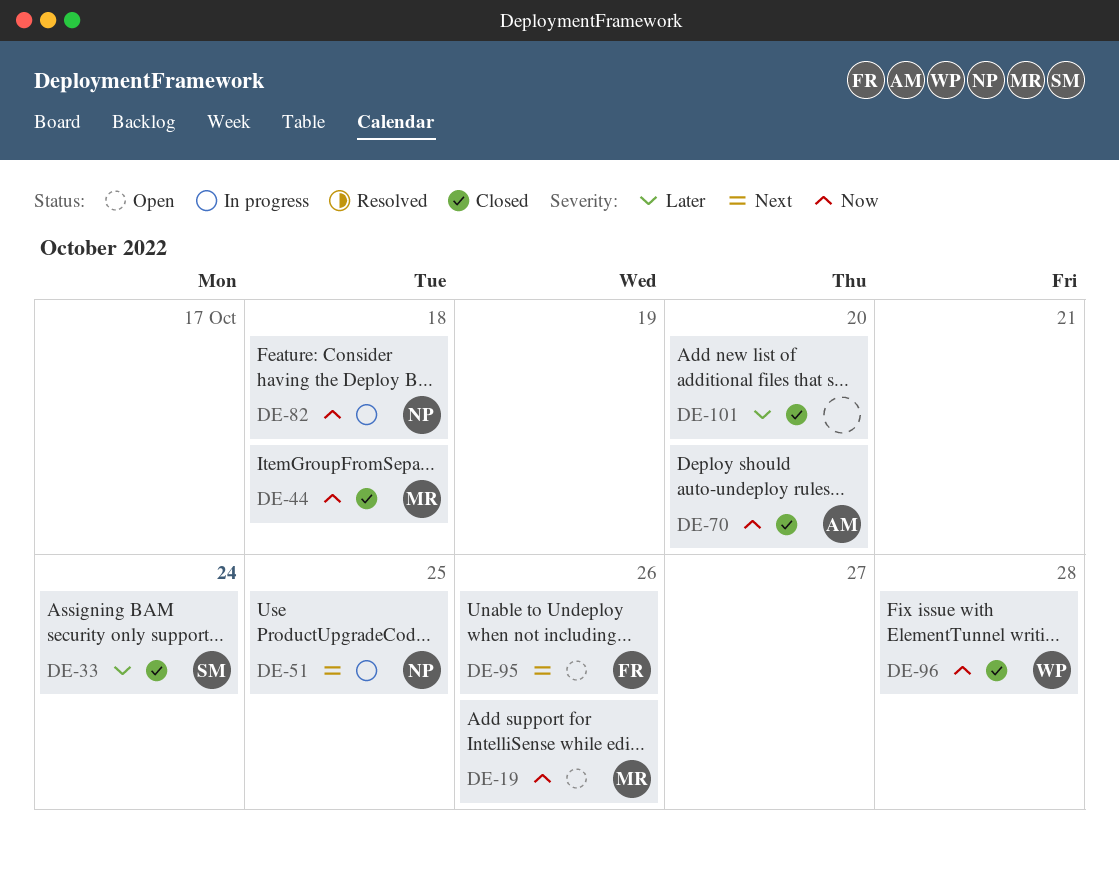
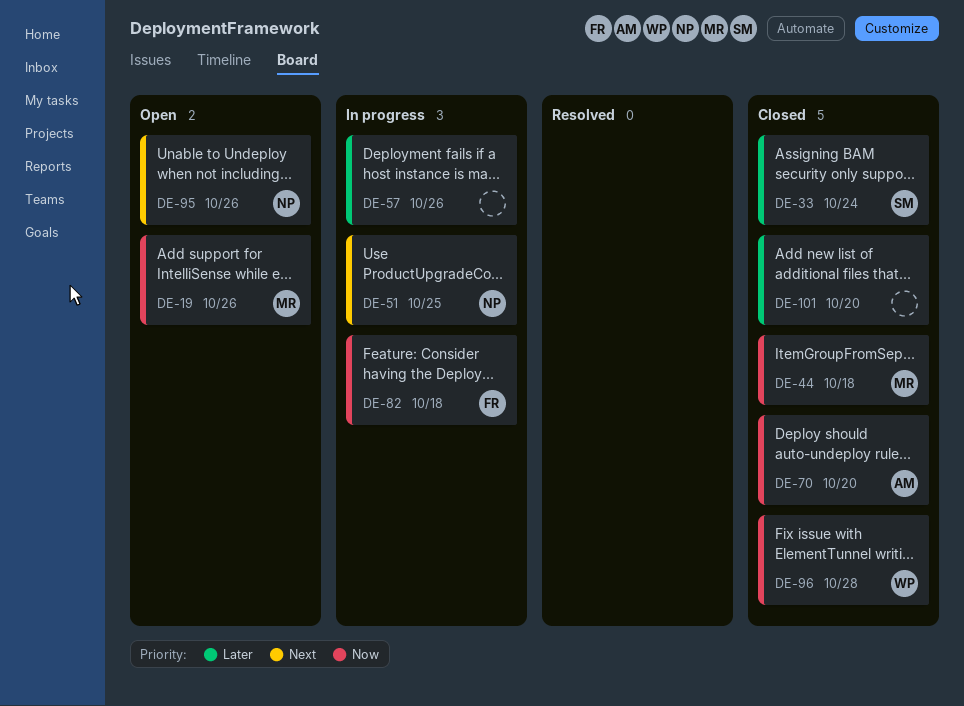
DE-57: none -> present
DE-82, owner: NP -> FR
DE-95, owner: FR -> NP

